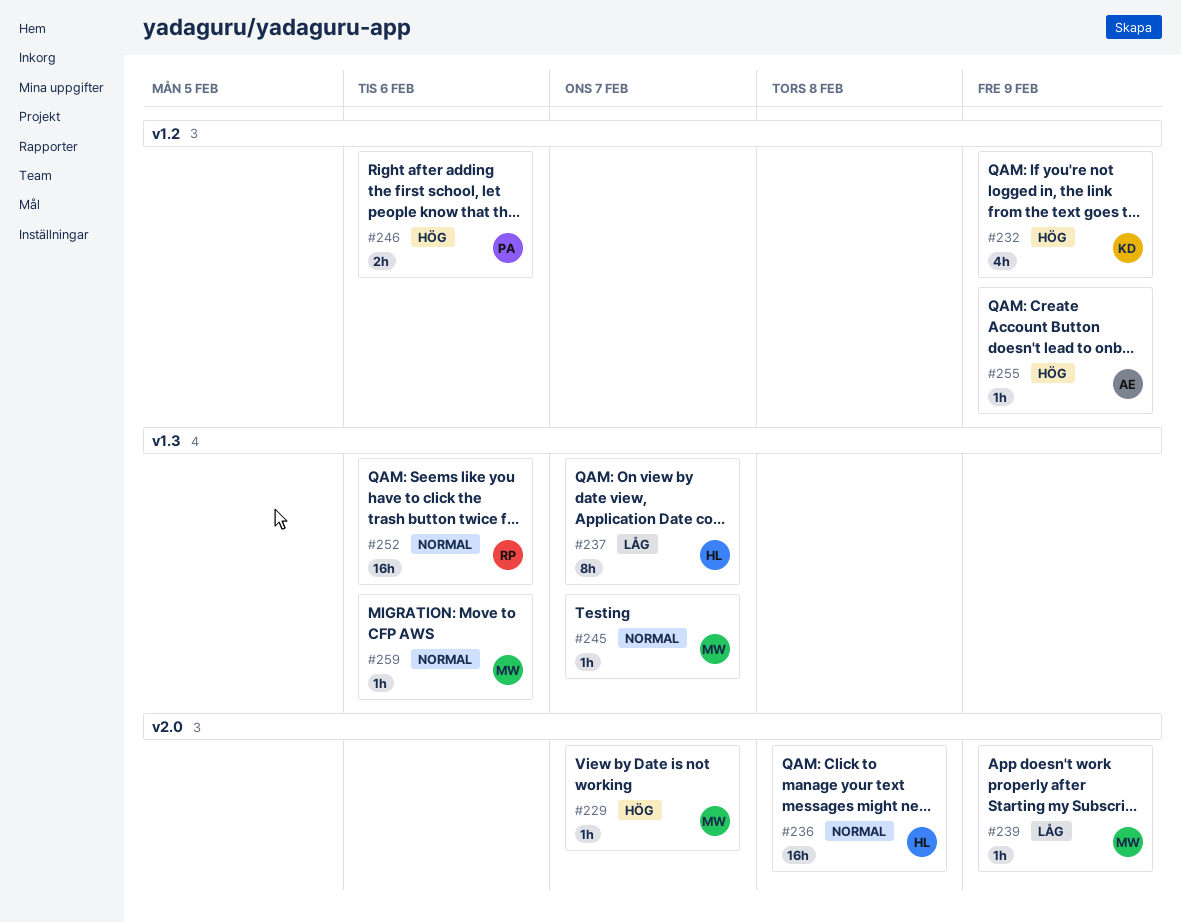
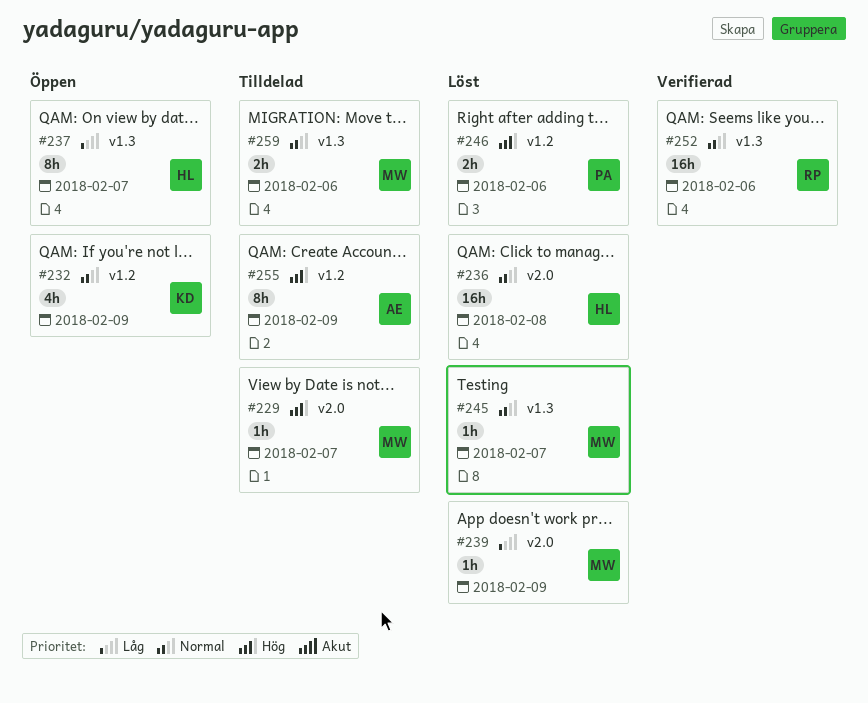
#232, priority: Hög -> Normal
#255, estimate: 1h -> 8h
#259, estimate: 1h -> 2h

